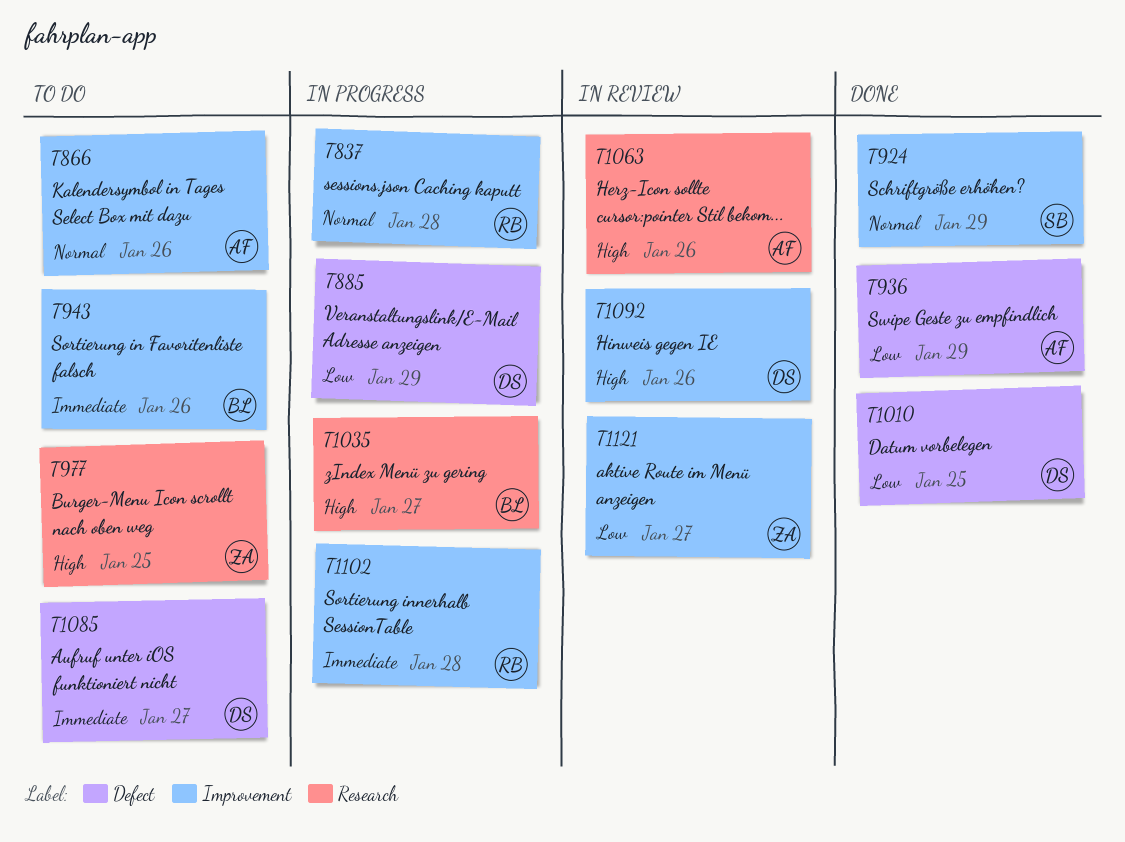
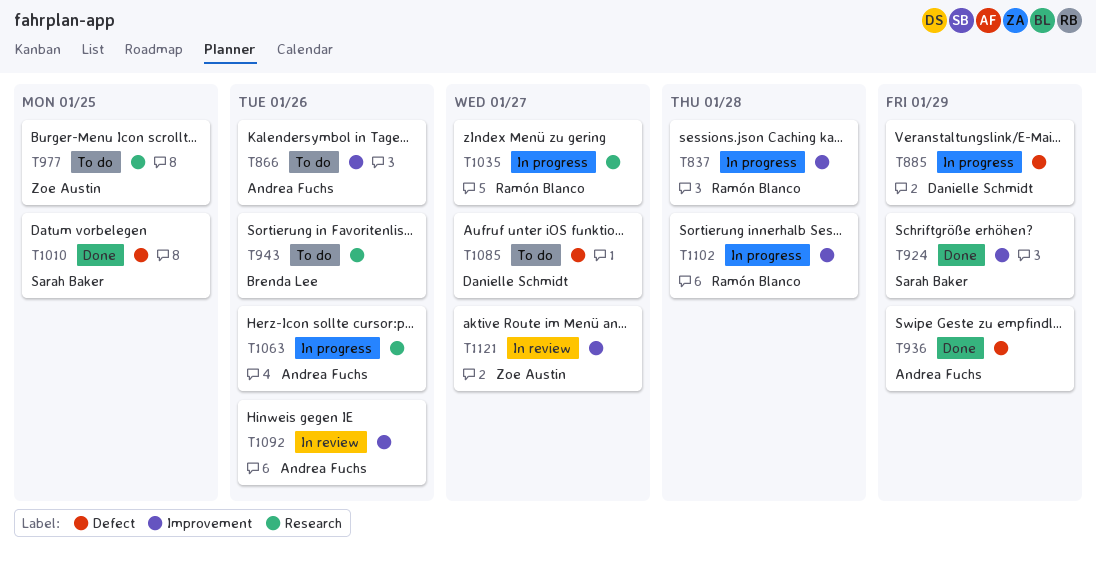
T943, label: Improvement -> Research
T1010, owner: Danielle Schmidt -> Sarah Baker
T1035, owner: Brenda Lee -> Ramón Blanco
T1063, status: In review -> In progress
T1092, owner: Danielle Schmidt -> Andrea Fuchs

